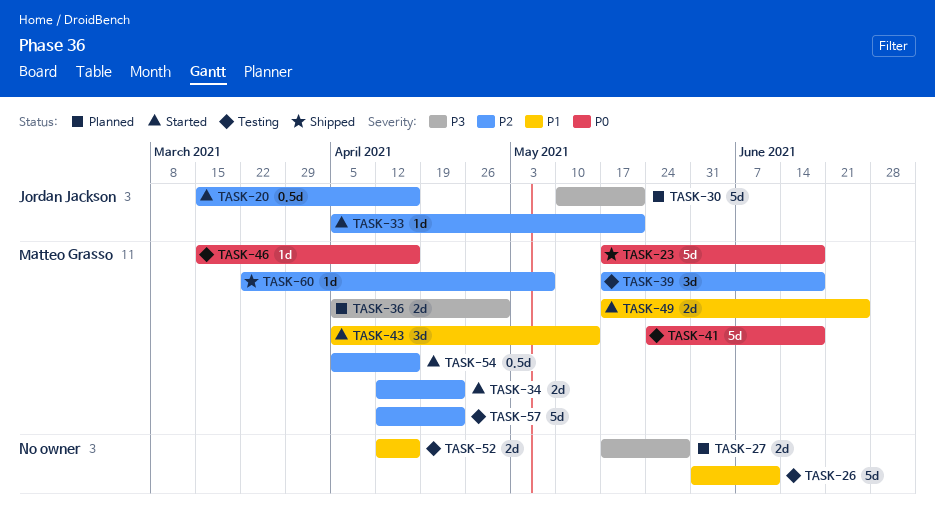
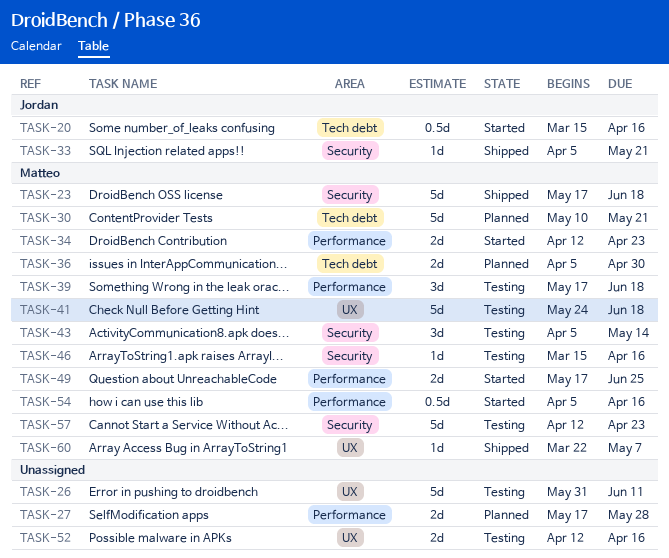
TASK-30, owner: Jordan Jackson -> Matteo Grasso
TASK-33, status: Started -> Shipped
TASK-43, status: Started -> Testing

